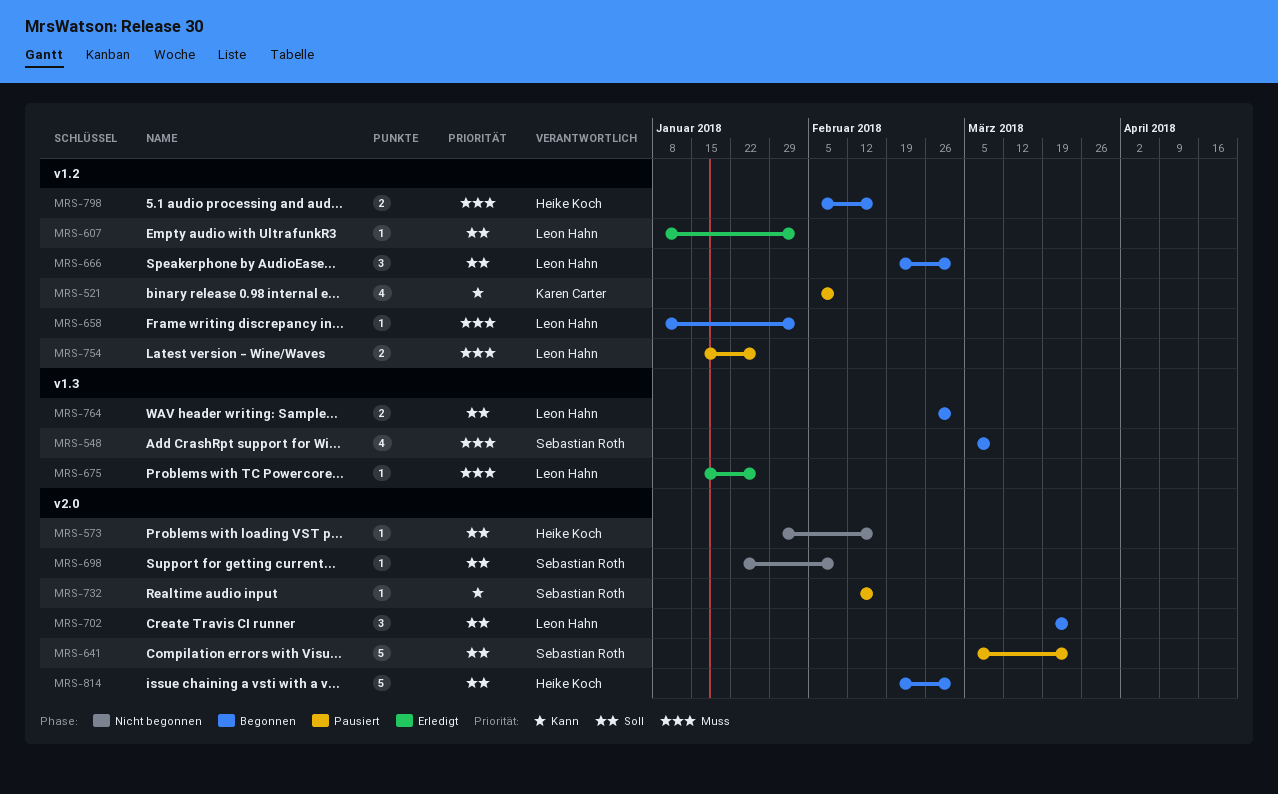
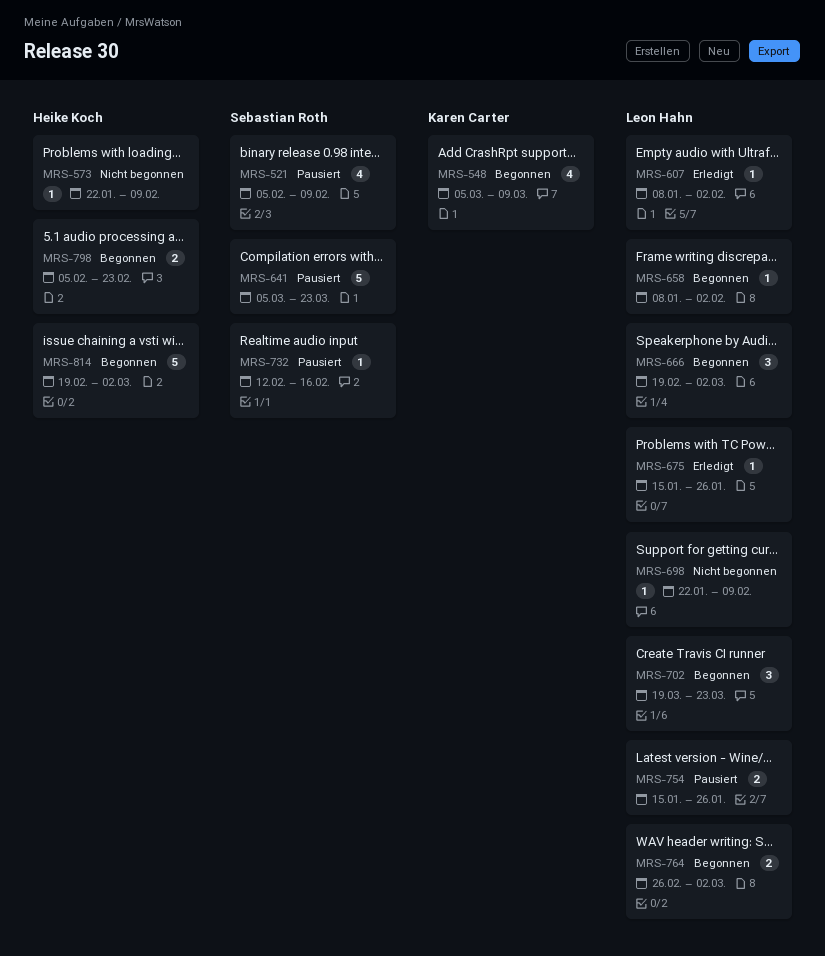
MRS-521, owner: Karen Carter -> Sebastian Roth
MRS-548, owner: Sebastian Roth -> Karen Carter
MRS-573, start: Jan 29 -> Jan 22
MRS-573, due: Feb 16 -> Feb 9
MRS-698, owner: Sebastian Roth -> Leon Hahn
MRS-798, due: Feb 16 -> Feb 23

